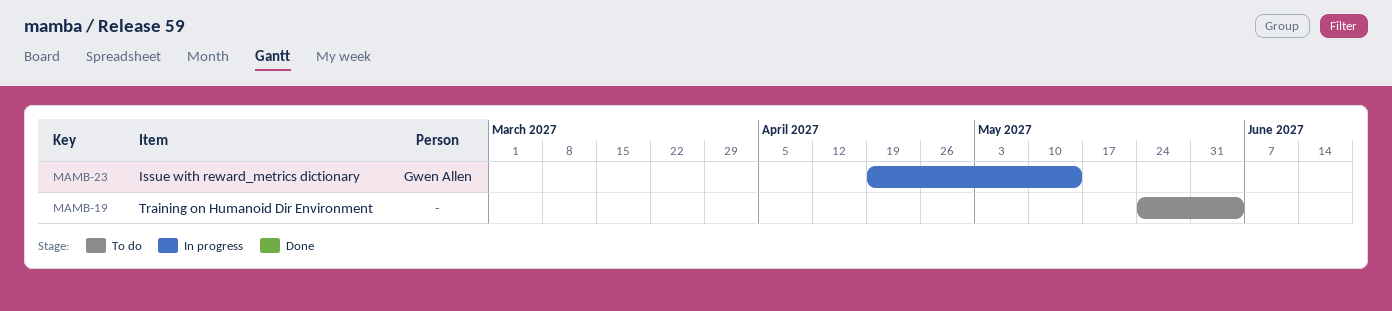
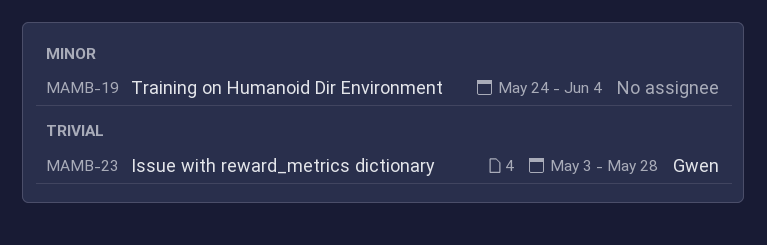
MAMB-23, start: Apr 19 -> May 3
MAMB-23, due: May 14 -> May 28

